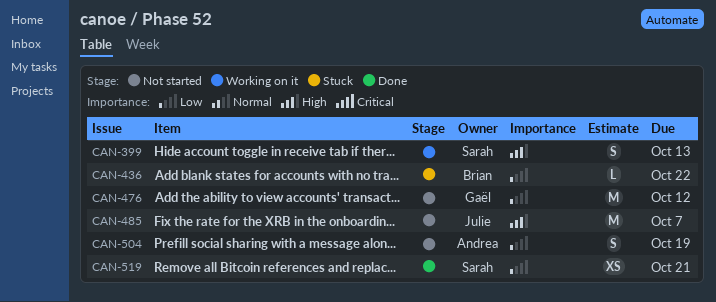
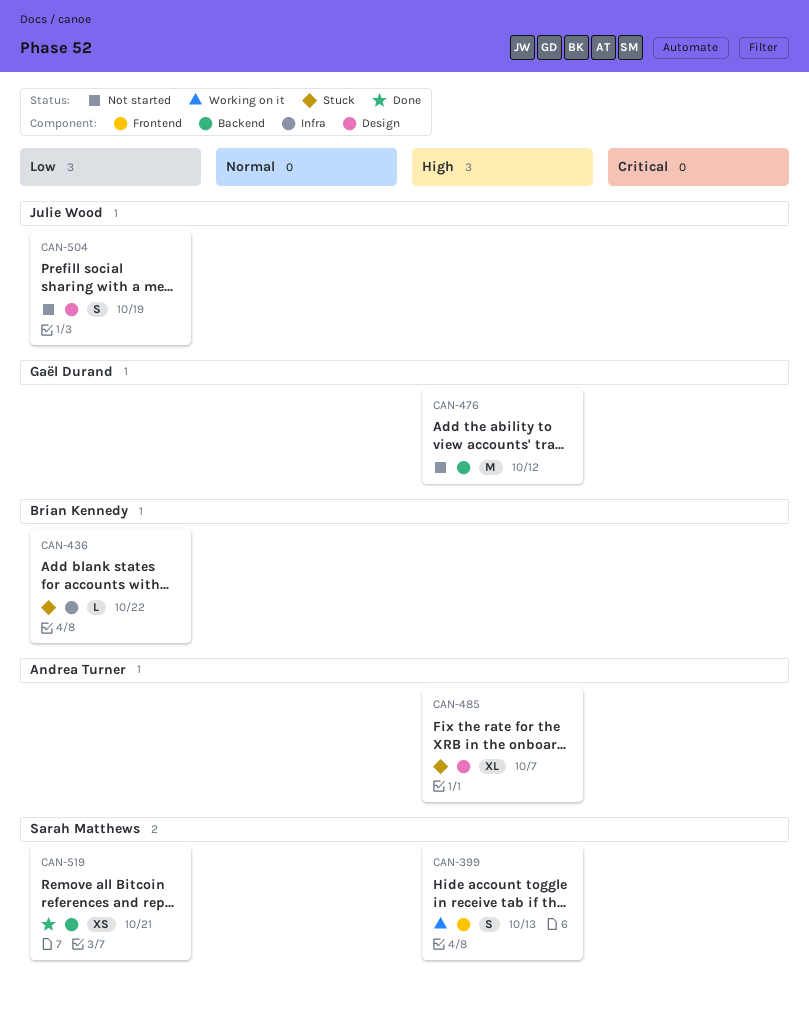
CAN-476, priority: Low -> High
CAN-485, status: Not started -> Stuck
CAN-485, owner: Julie Wood -> Andrea Turner
CAN-485, estimate: M -> XL
CAN-504, owner: Andrea Turner -> Julie Wood

